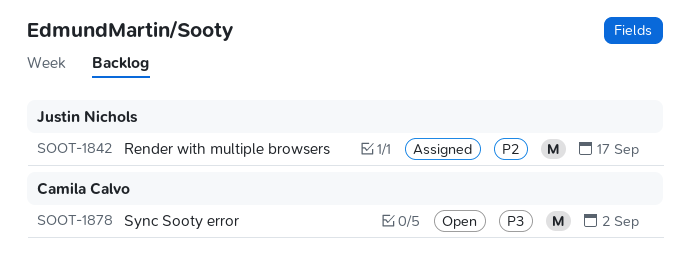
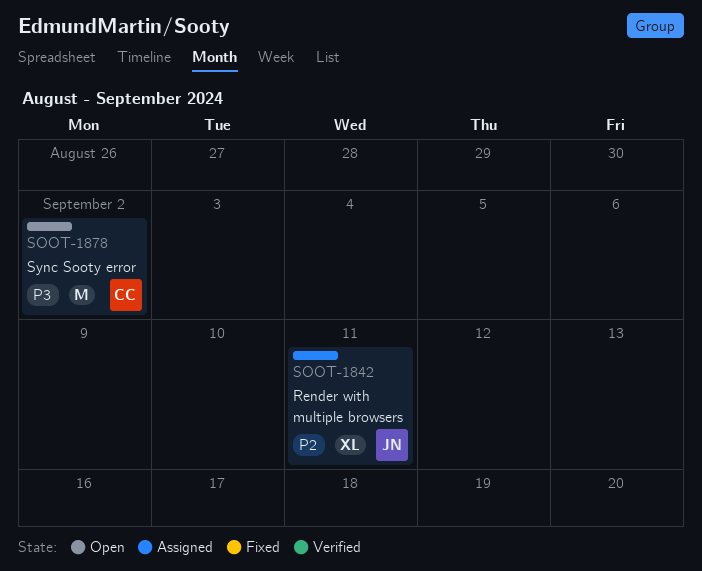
SOOT-1842, estimate: M -> XL
SOOT-1842, due: Sep 17 -> Sep 11

